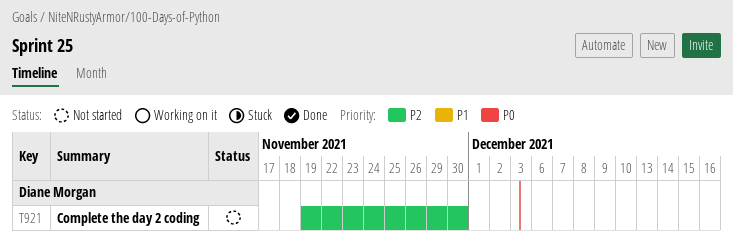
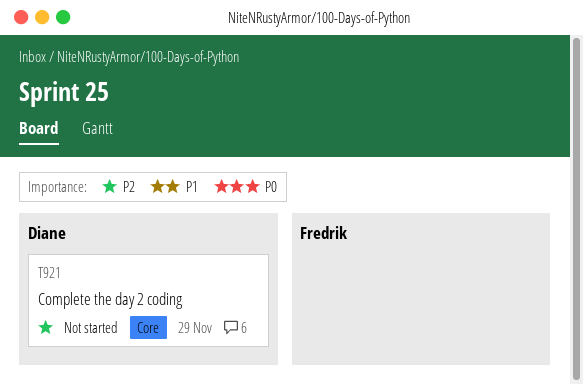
T921, due: Nov 30 -> Nov 29

